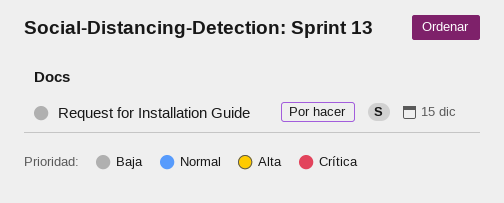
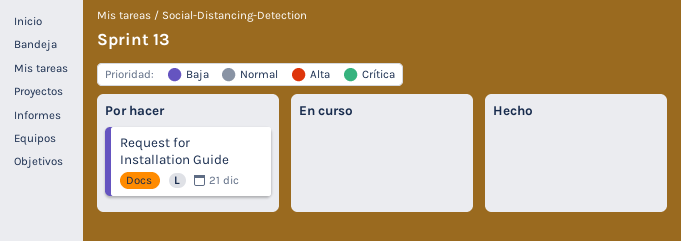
Request for Installation Guide, estimate: S -> L
Request for Installation Guide, due: Dec 15 -> Dec 21

